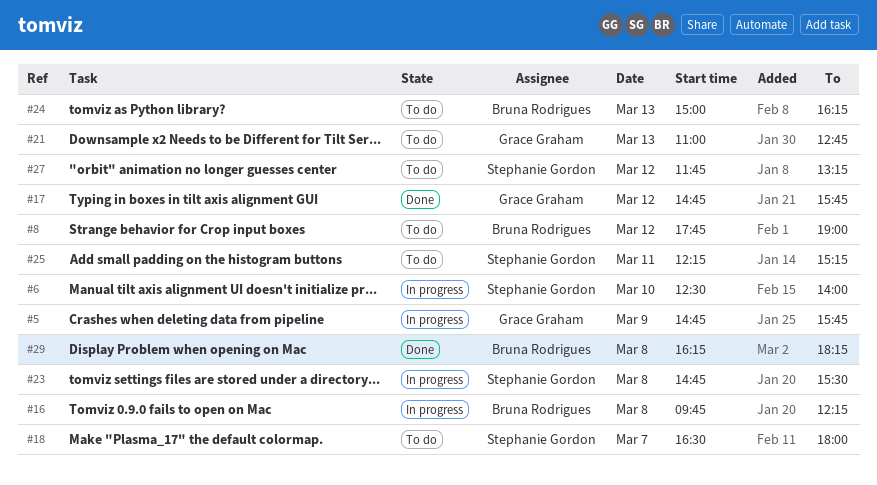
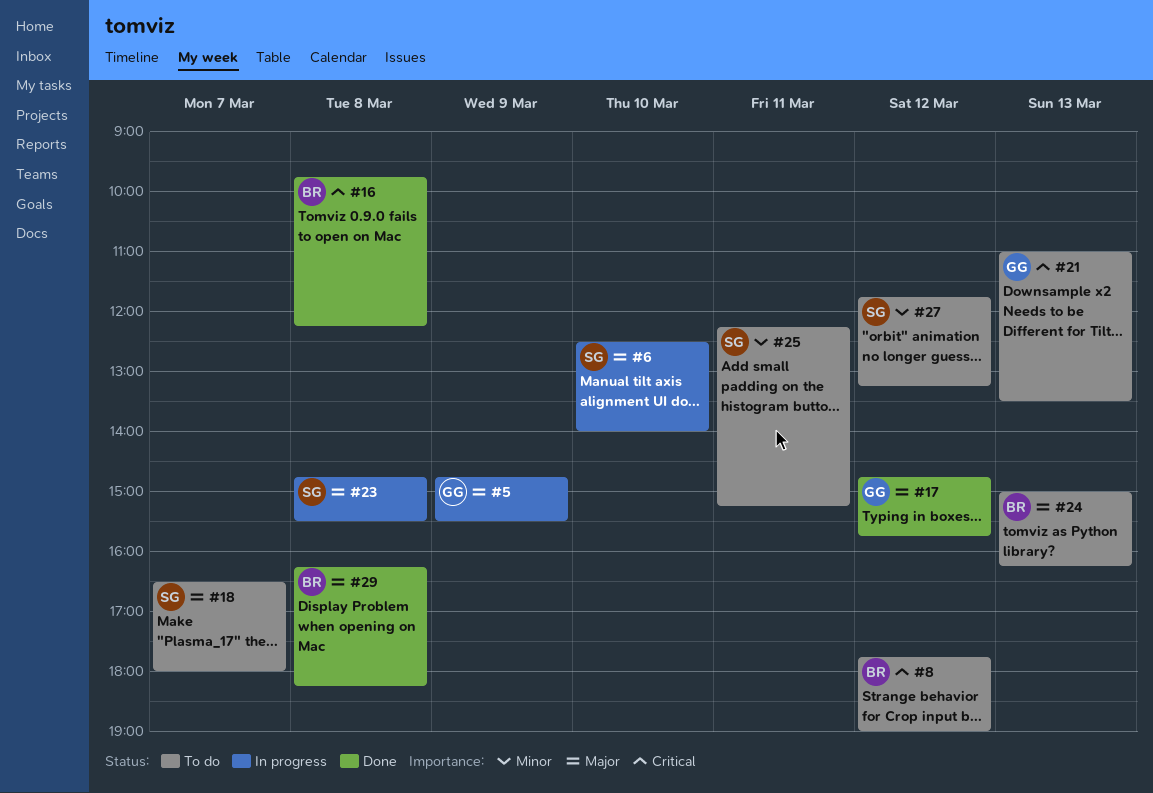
#5, ends: 15:45 -> 15:30
#16, status: In progress -> Done
#21, ends: 12:45 -> 13:30

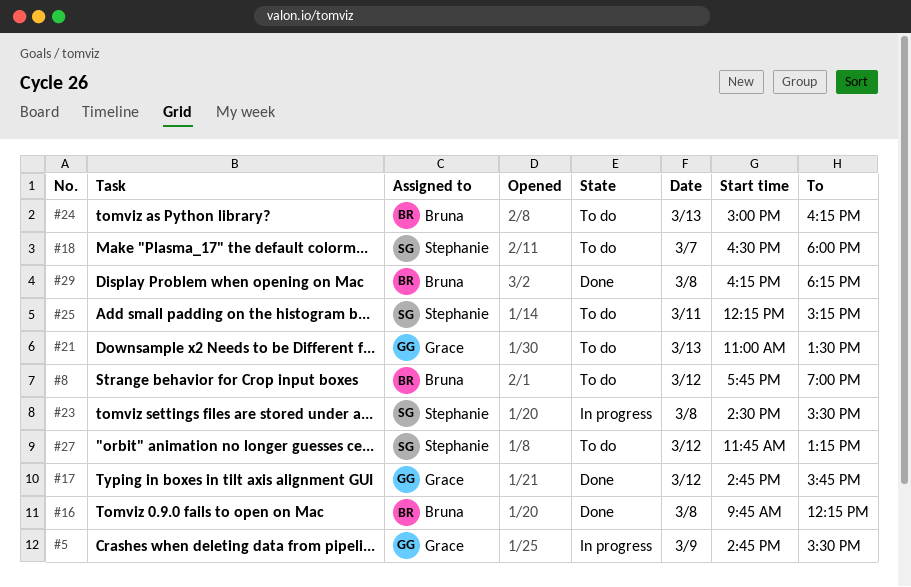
#6: present -> none
#23, begins: 14:45 -> 14:30

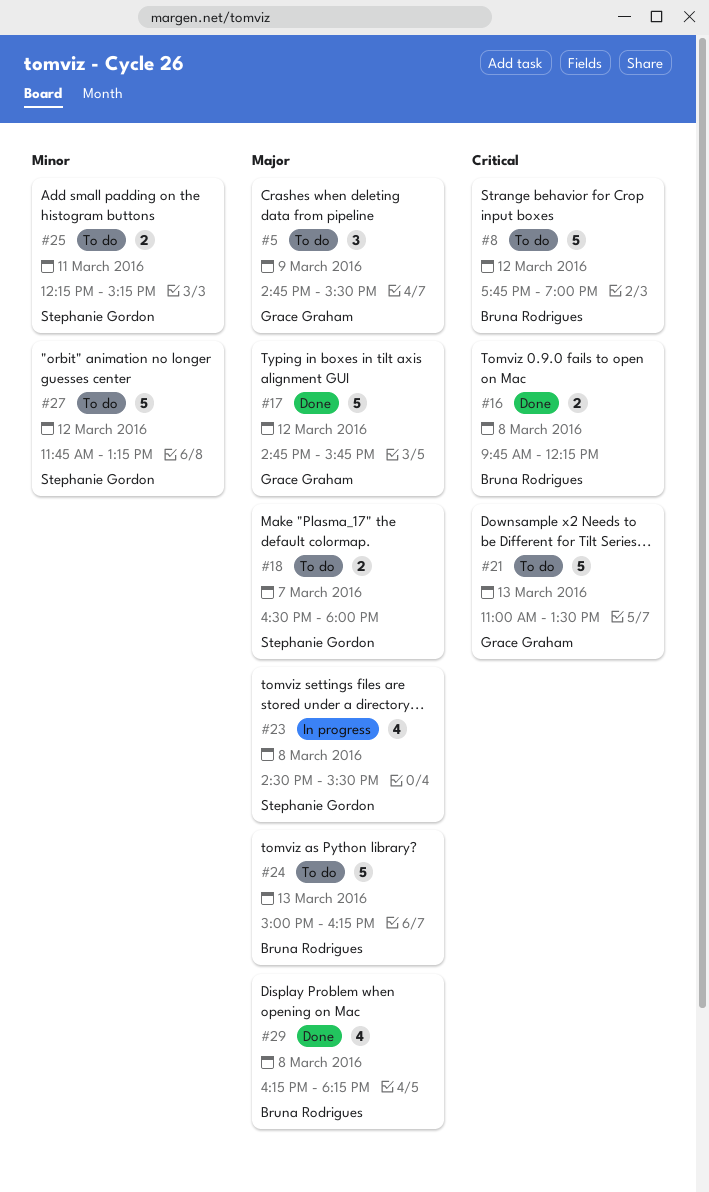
#5, status: In progress -> To do

